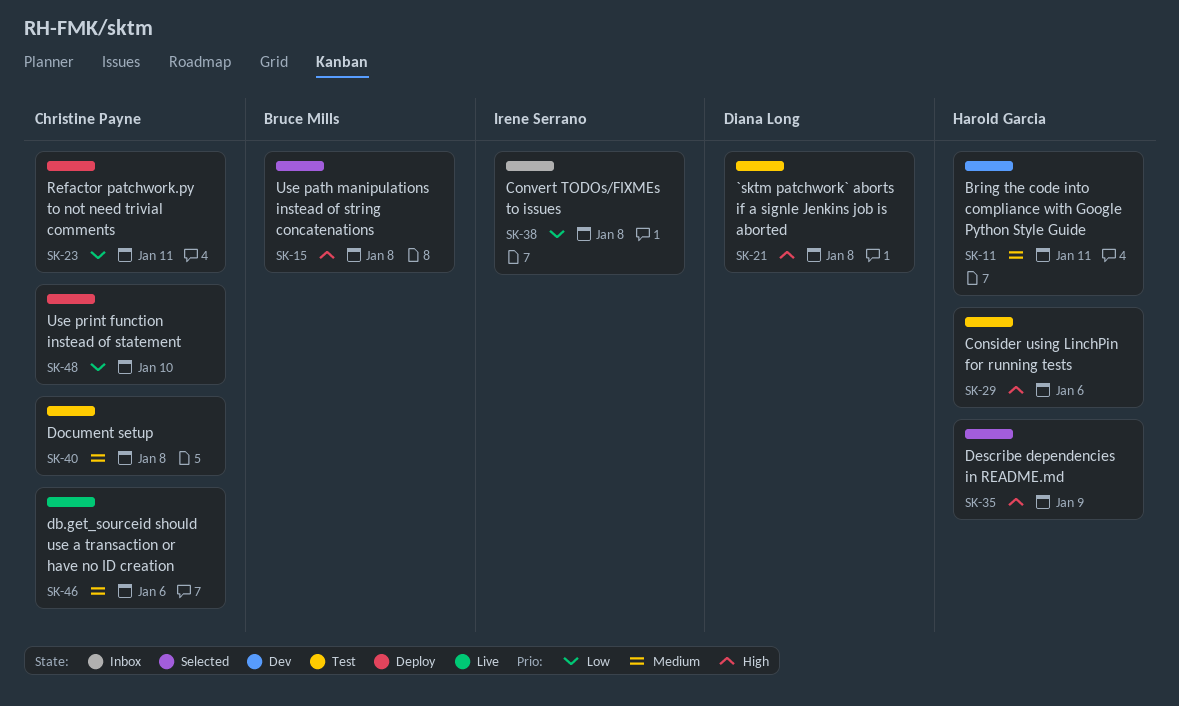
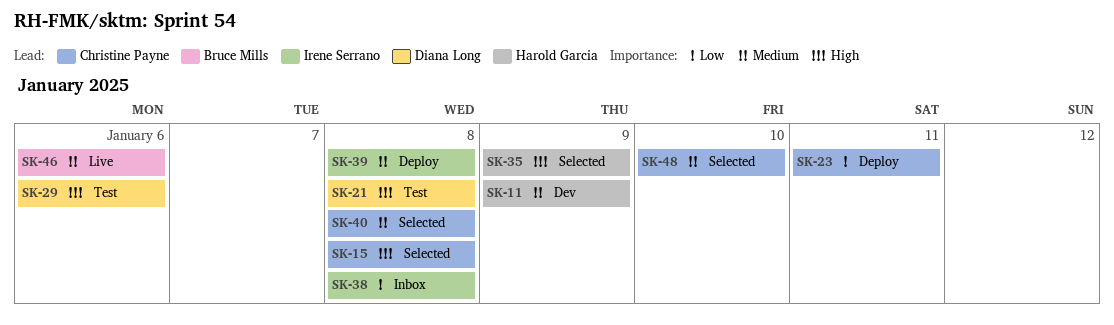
SK-11, due: Jan 11 -> Jan 9
SK-15, owner: Bruce Mills -> Christine Payne
SK-29, owner: Harold Garcia -> Diana Long
SK-39: none -> present
SK-40, status: Test -> Selected
SK-46, owner: Christine Payne -> Bruce Mills
SK-48, status: Deploy -> Selected
SK-48, priority: Low -> Medium

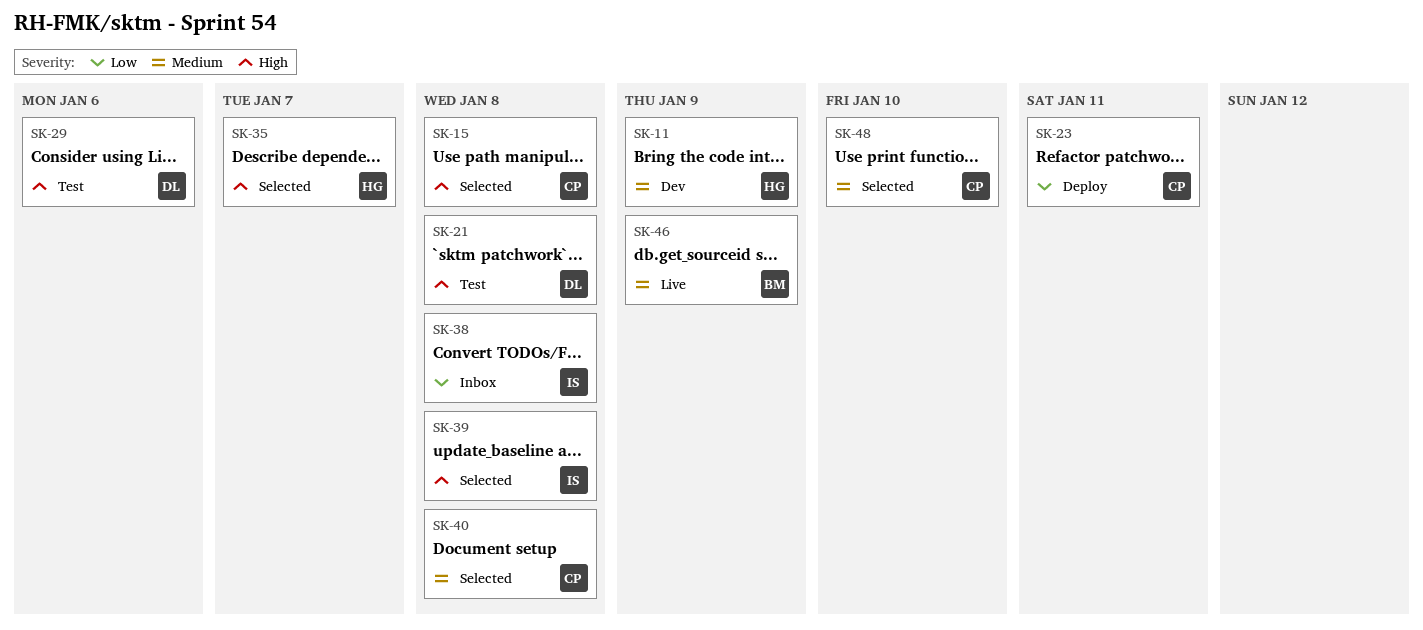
SK-35, due: Jan 9 -> Jan 7
SK-39, status: Deploy -> Selected
SK-39, priority: Medium -> High
SK-46, due: Jan 6 -> Jan 9

